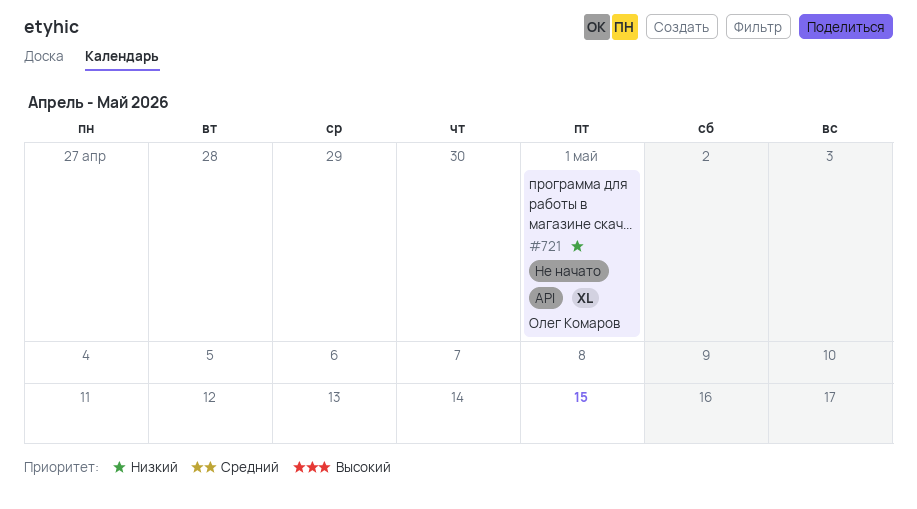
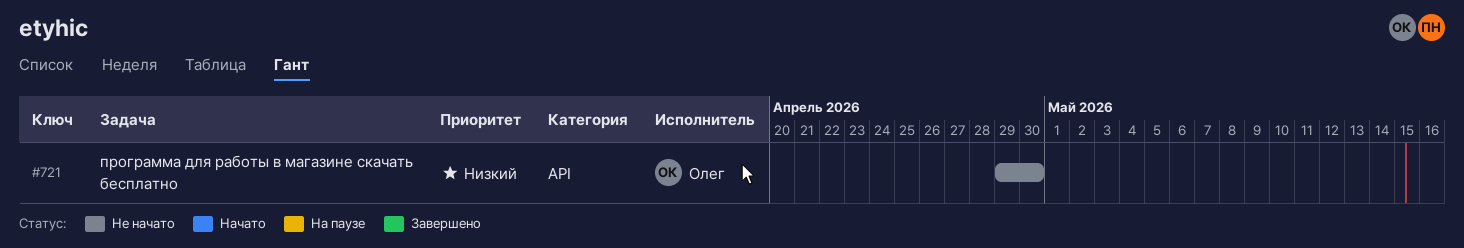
#721, due: May 1 -> Apr 30

